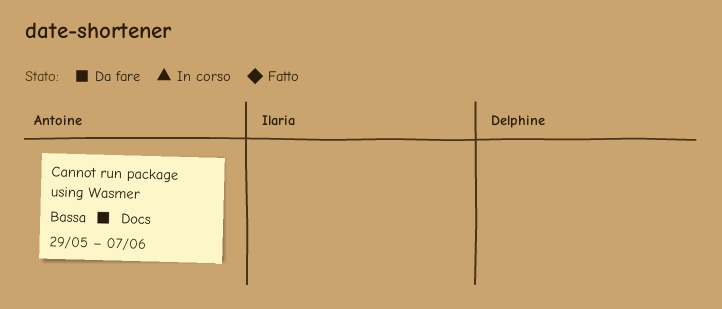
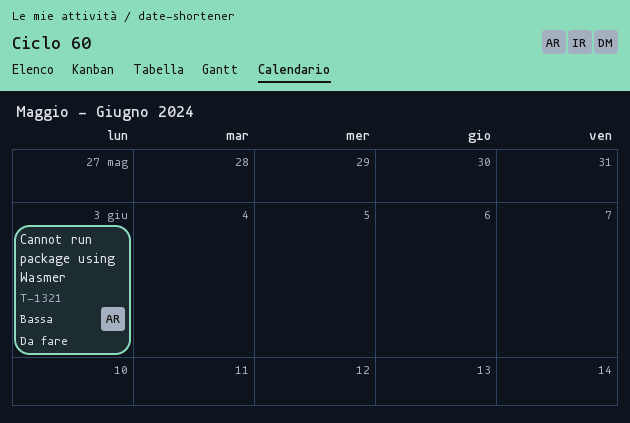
Cannot run package using Wasmer, due: Jun 7 -> Jun 3

